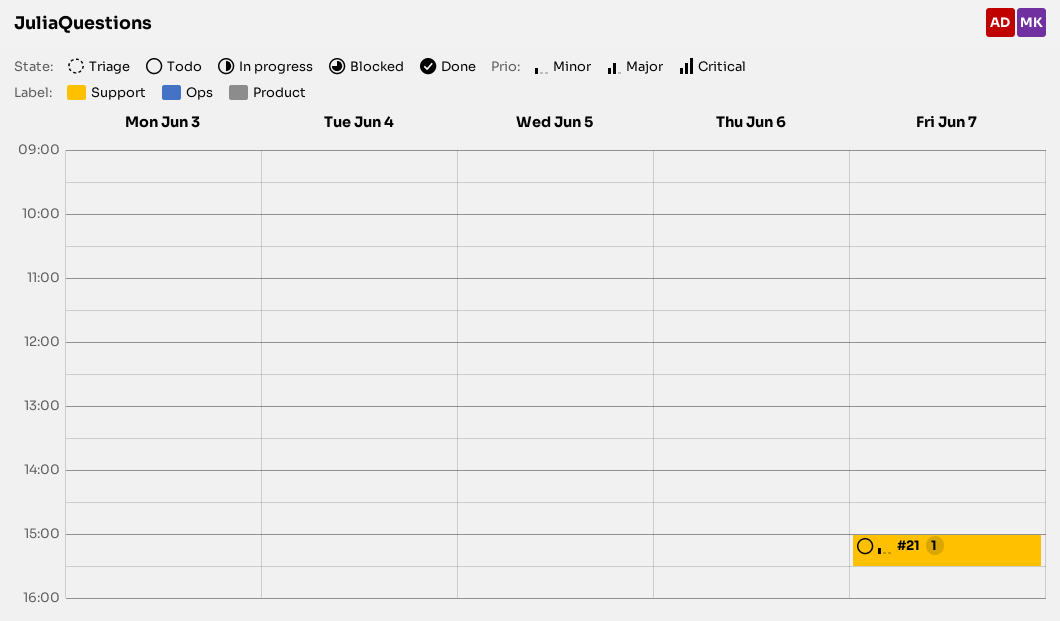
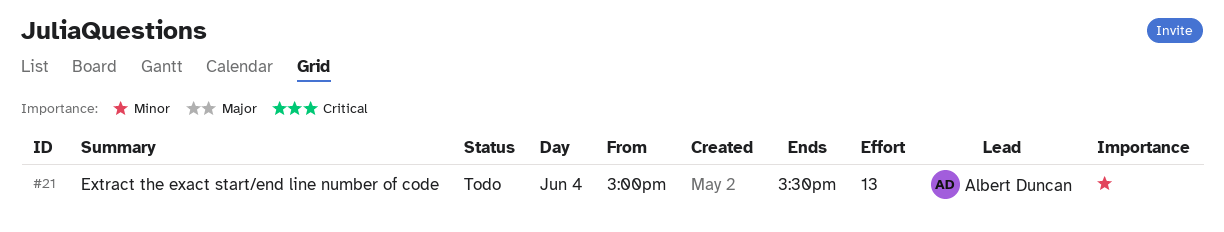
#21, estimate: 1 -> 13
#21, day: Jun 7 -> Jun 4

